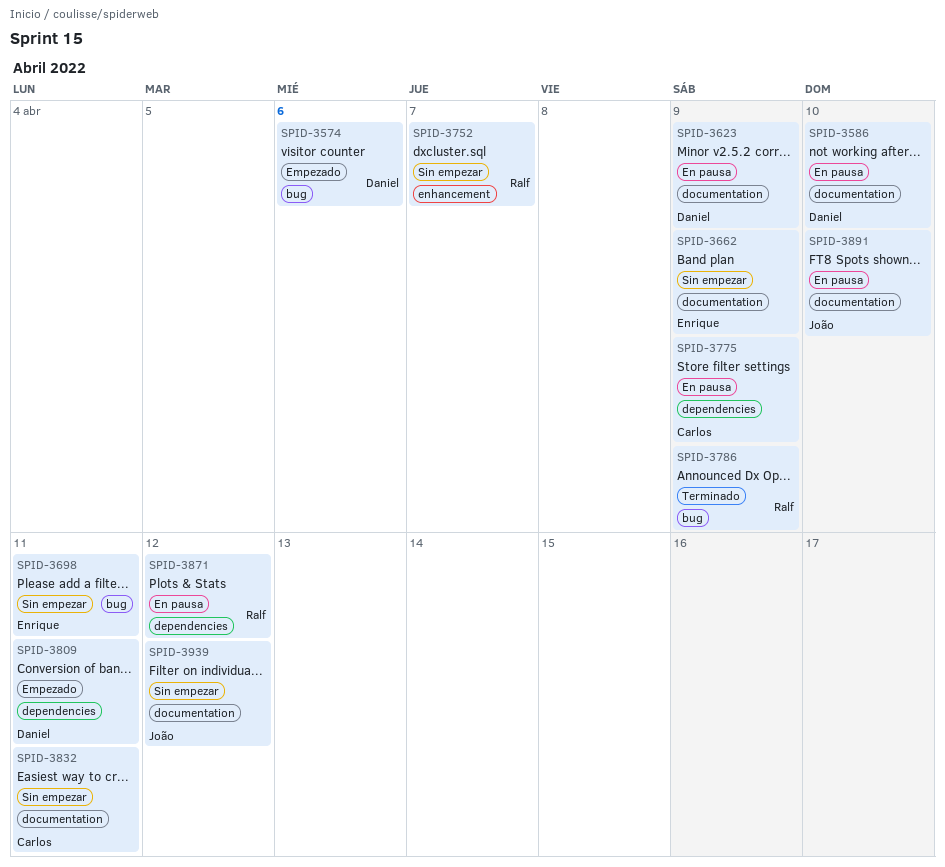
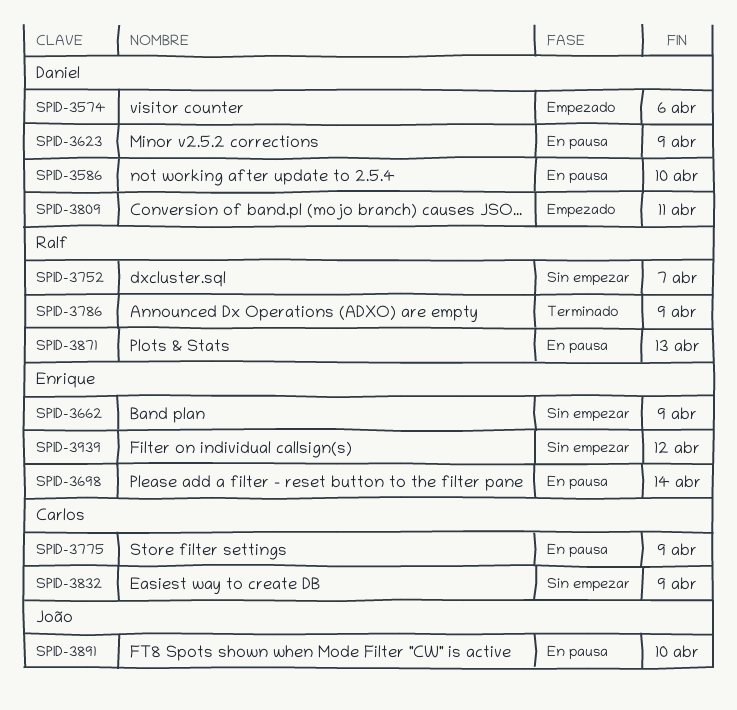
SPID-3698, status: Sin empezar -> En pausa
SPID-3698, due: Apr 11 -> Apr 14
SPID-3832, due: Apr 11 -> Apr 9
SPID-3871, due: Apr 12 -> Apr 13
SPID-3939, owner: João -> Enrique

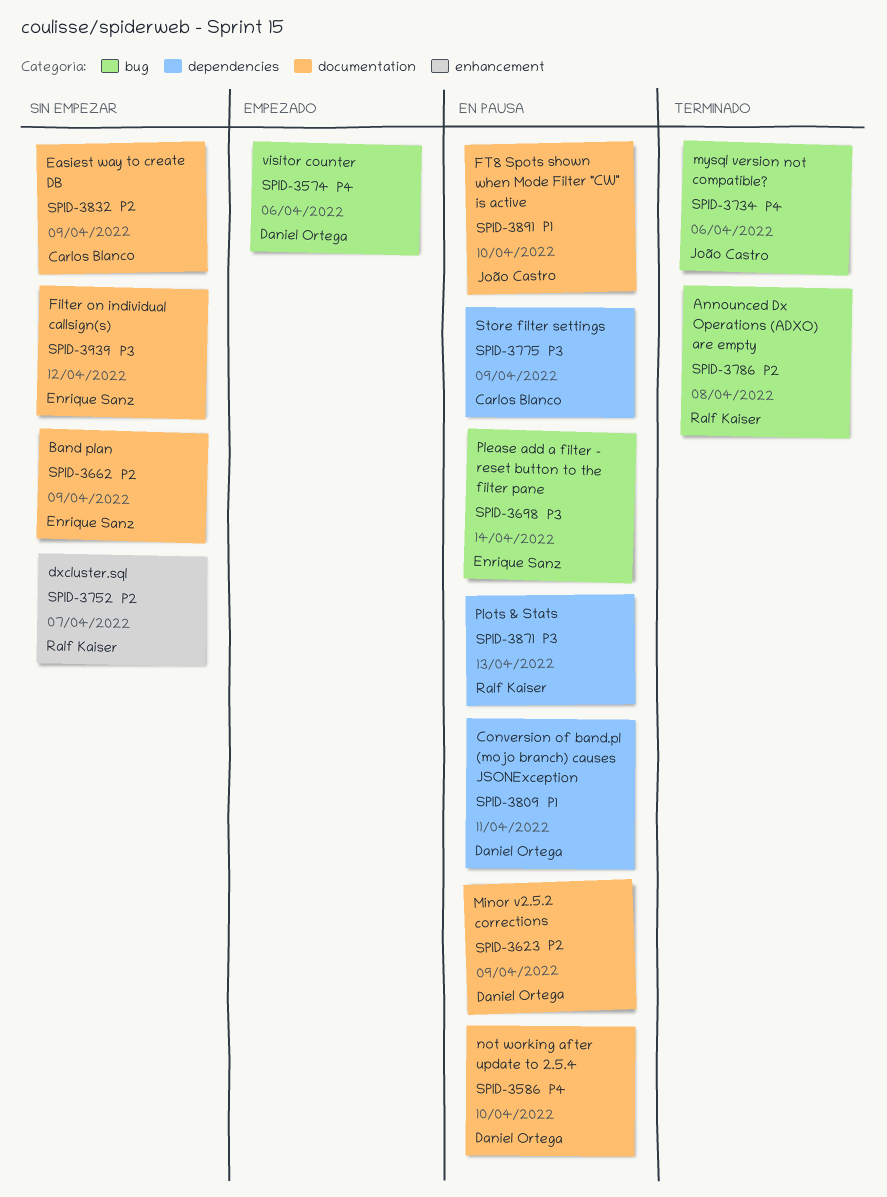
SPID-3734: none -> present
SPID-3786, due: Apr 9 -> Apr 8
SPID-3809, status: Empezado -> En pausa

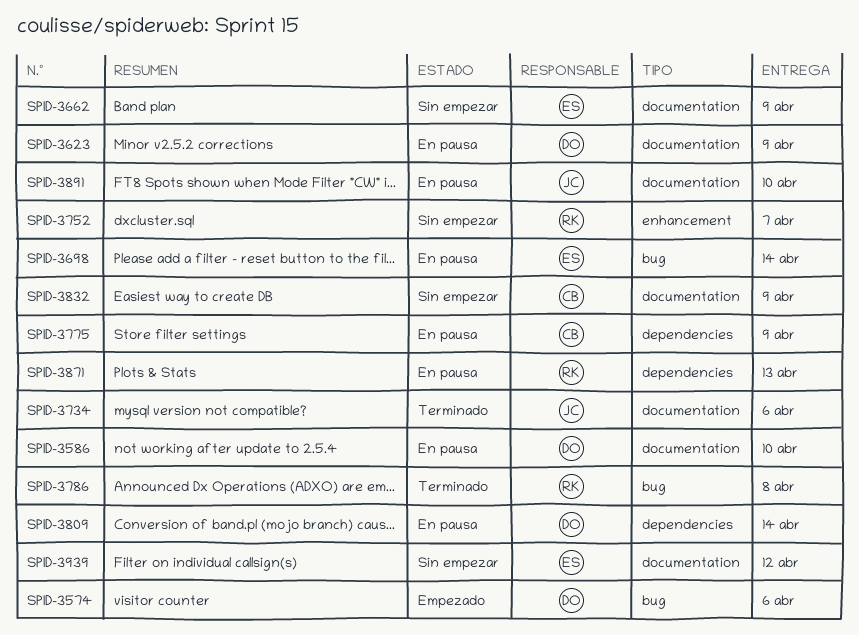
SPID-3734, label: bug -> documentation
SPID-3809, due: Apr 11 -> Apr 14

